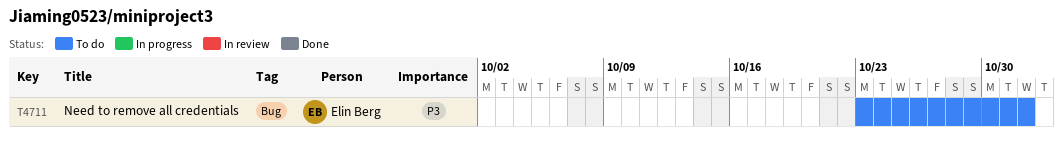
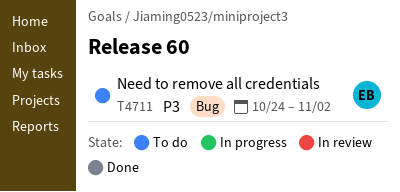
T4711, start: Oct 23 -> Oct 24
T4711, due: Nov 1 -> Nov 2

